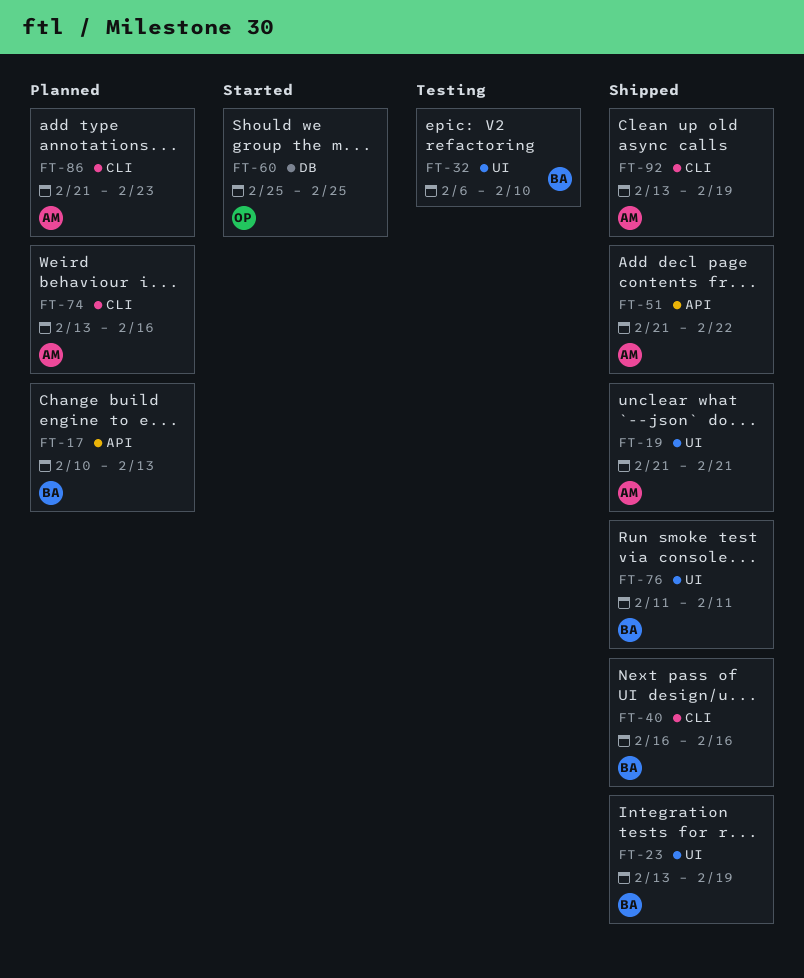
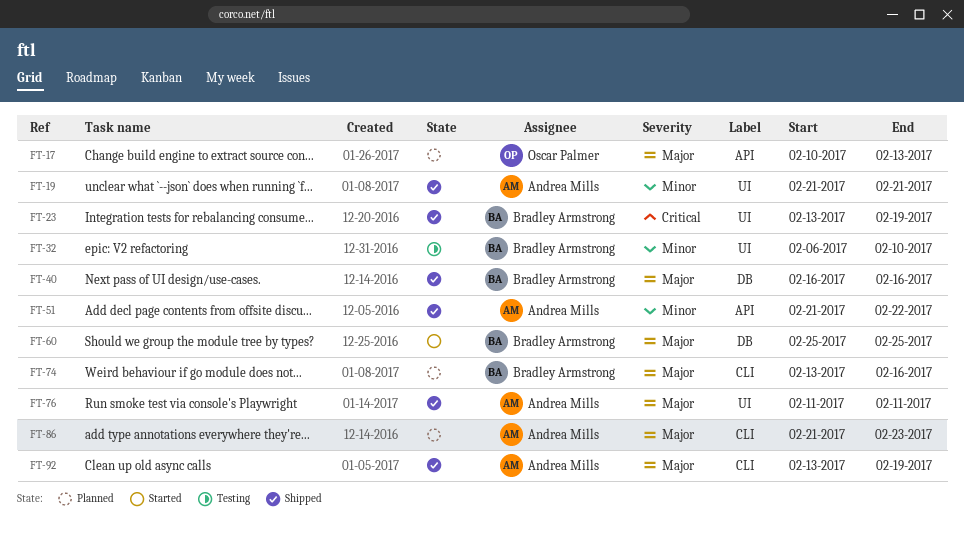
FT-17, owner: Bradley Armstrong -> Oscar Palmer
FT-40, label: CLI -> DB
FT-60, owner: Oscar Palmer -> Bradley Armstrong
FT-74, owner: Andrea Mills -> Bradley Armstrong
FT-76, owner: Bradley Armstrong -> Andrea Mills

